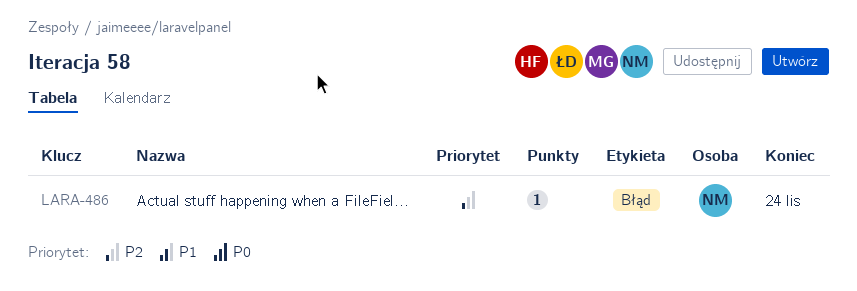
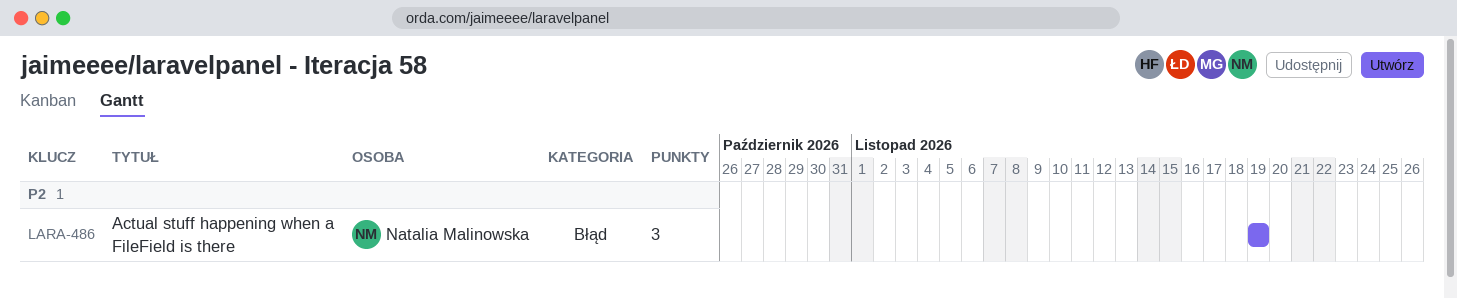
LARA-486, estimate: 1 -> 3
LARA-486, due: Nov 24 -> Nov 19

